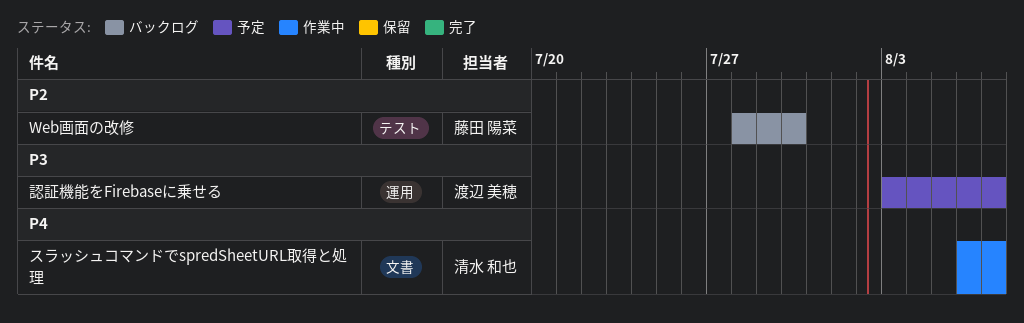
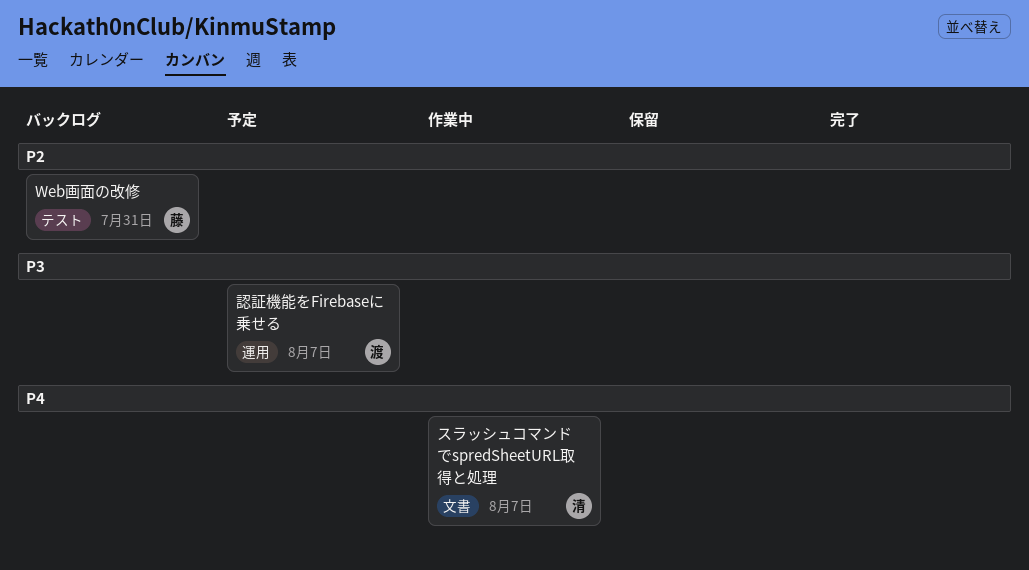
Web画面の改修, due: Jul 30 -> Jul 31

